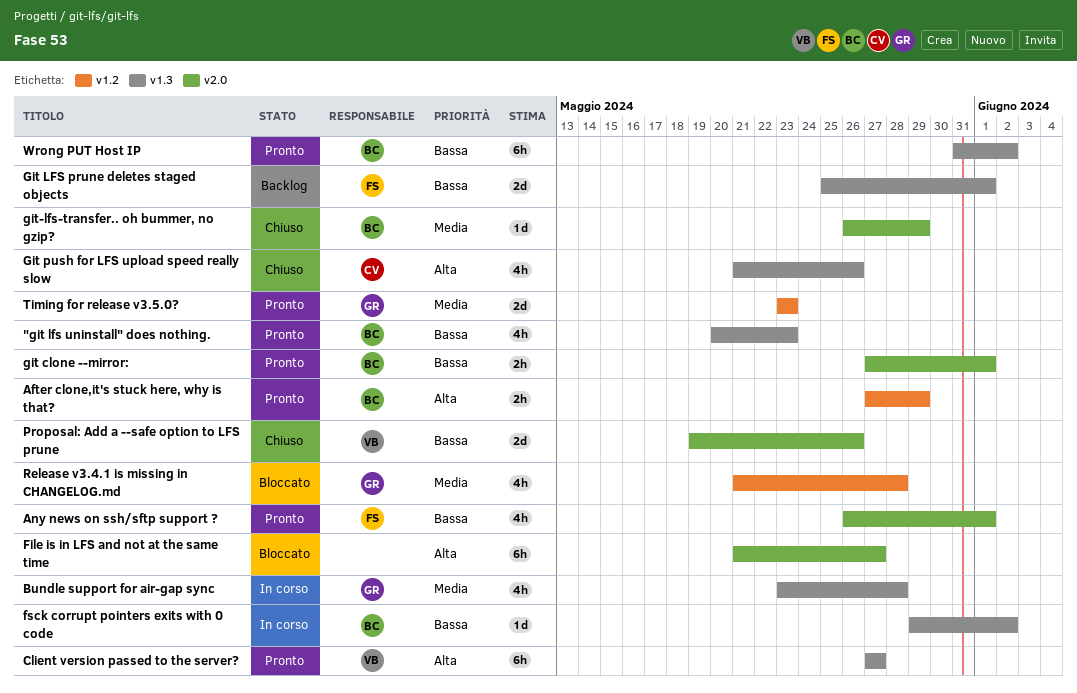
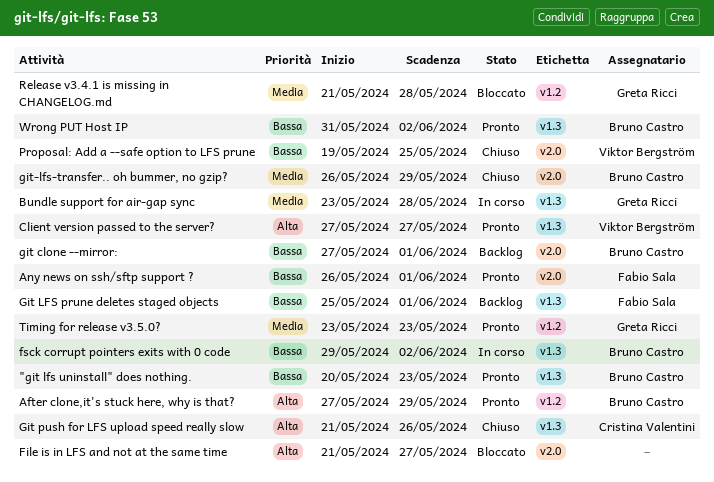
git clone --mirror:, status: Pronto -> Backlog
Proposal: Add a --safe option to LFS prune, due: May 26 -> May 25

